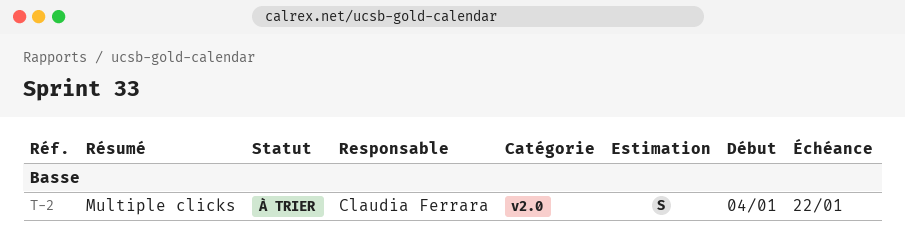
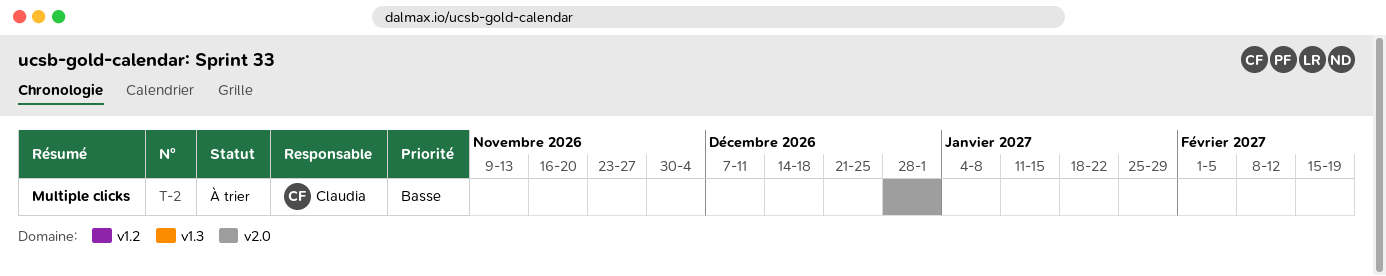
T-2, start: Jan 4 -> Dec 28
T-2, due: Jan 22 -> Jan 1

